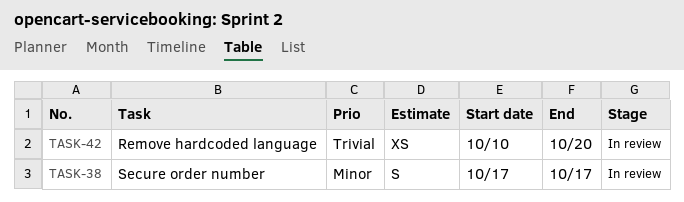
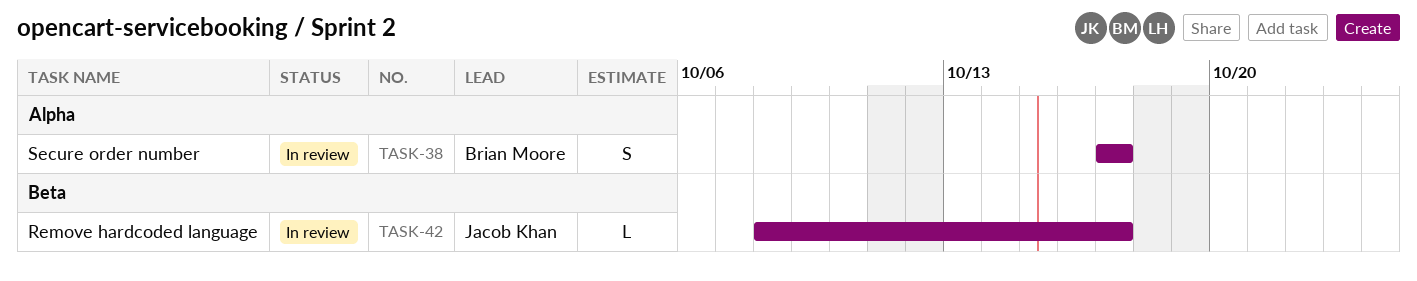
TASK-42, estimate: XS -> L
TASK-42, start: Oct 10 -> Oct 8
TASK-42, due: Oct 20 -> Oct 17

